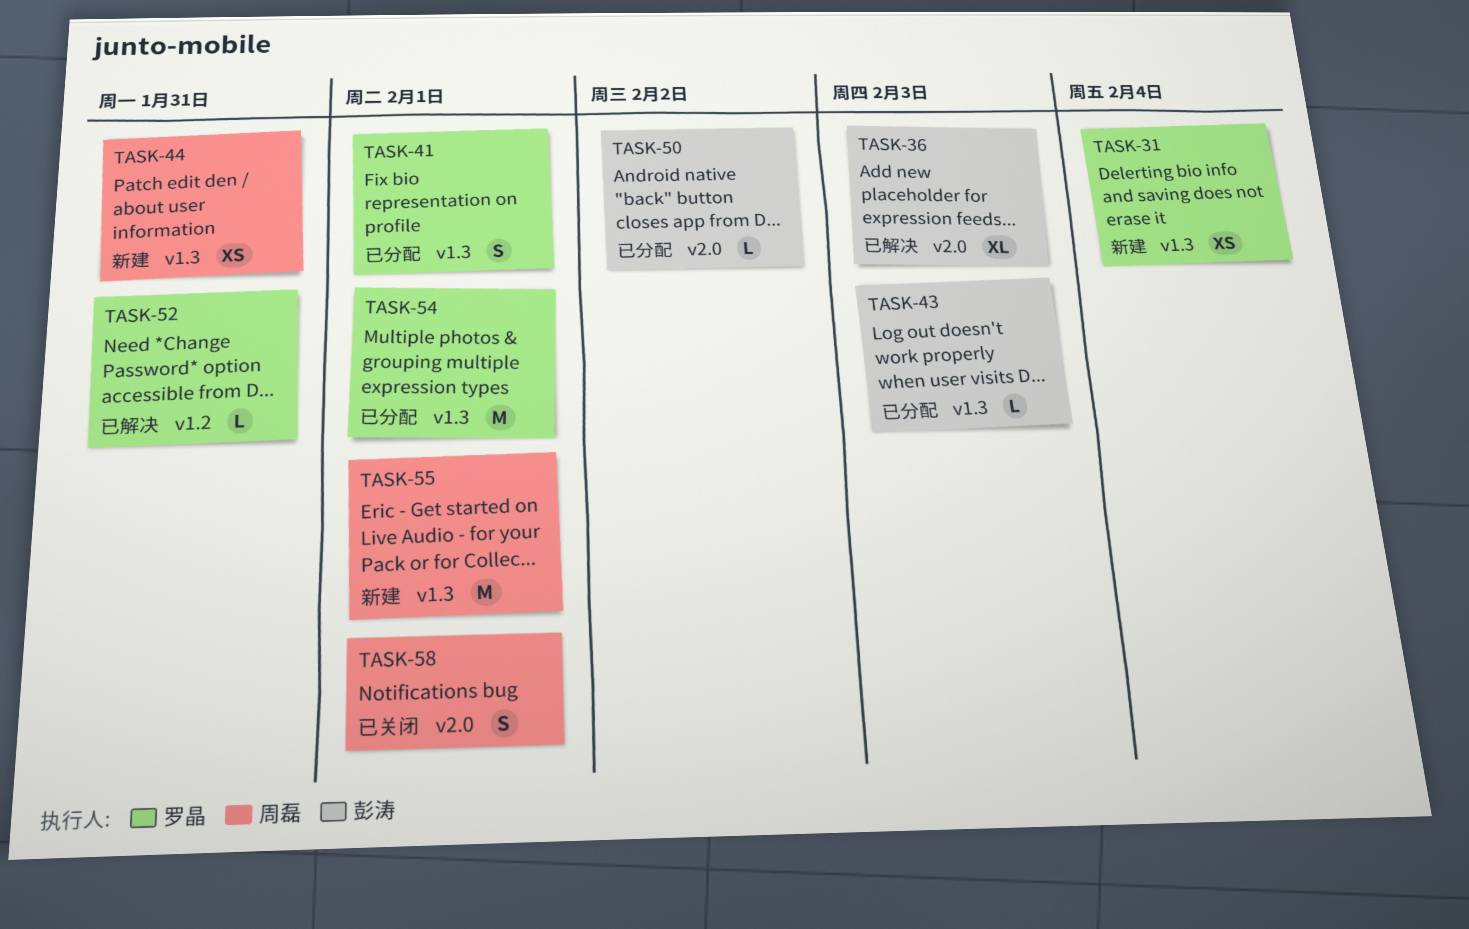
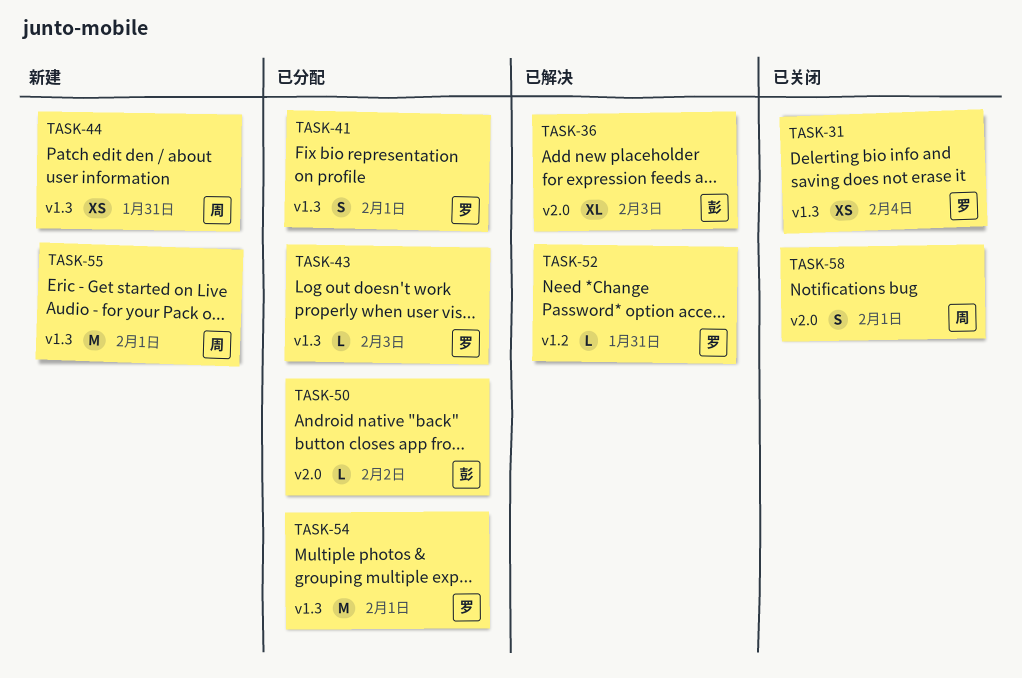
TASK-31, status: 新建 -> 已关闭
TASK-43, owner: 彭涛 -> 罗晶

